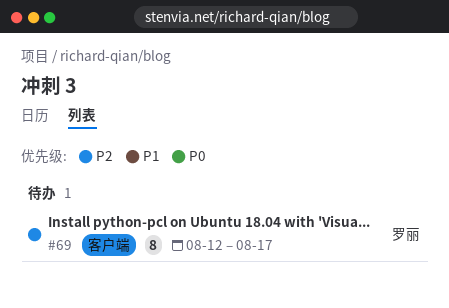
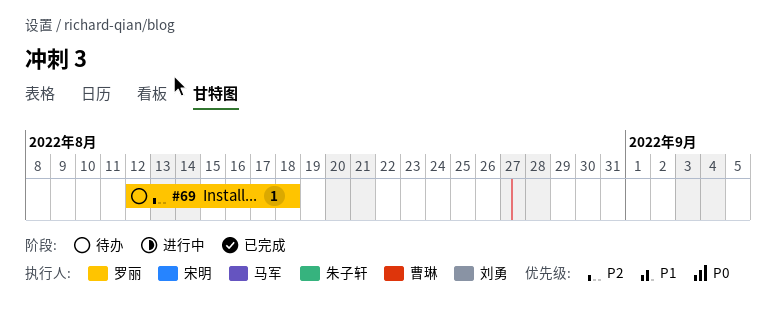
#69, estimate: 8 -> 1
#69, due: Aug 17 -> Aug 18

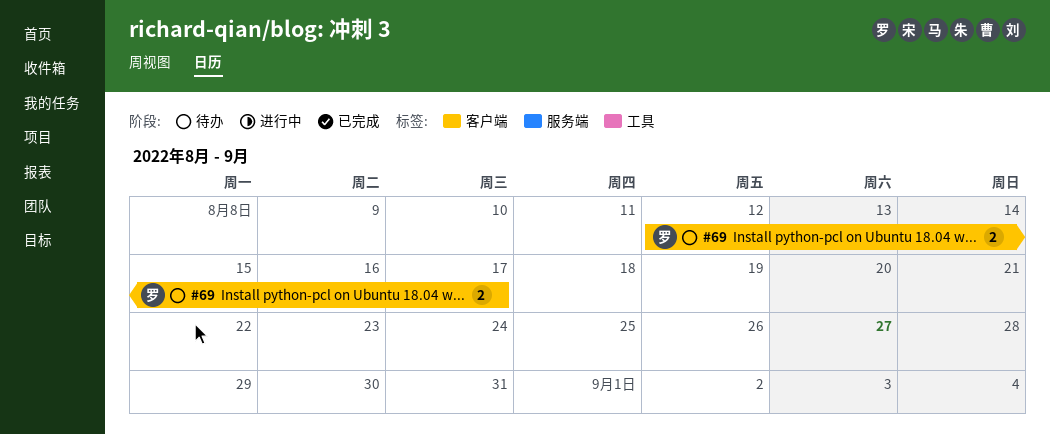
#69, estimate: 1 -> 2
#69, due: Aug 18 -> Aug 17

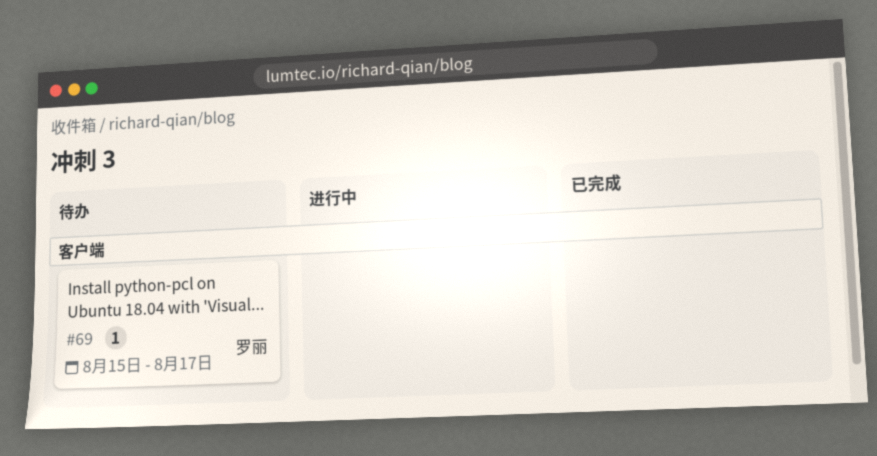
#69, estimate: 2 -> 1
#69, start: Aug 12 -> Aug 15

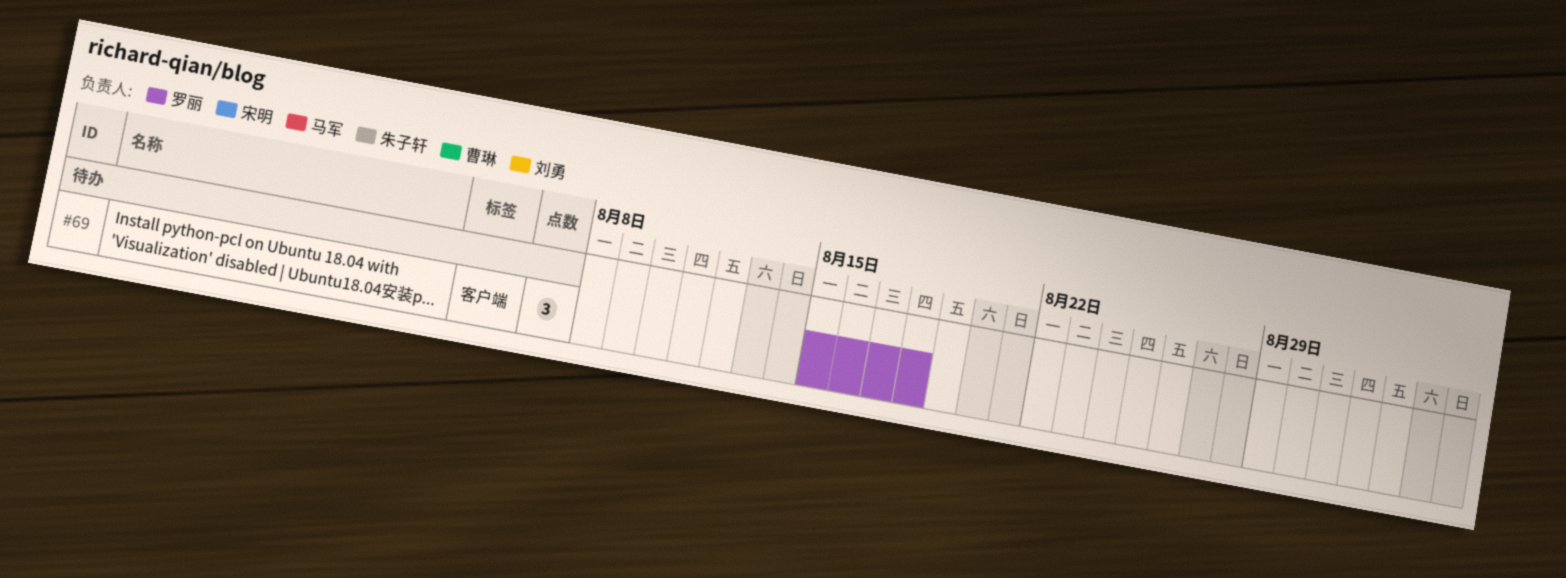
#69, estimate: 1 -> 3
#69, due: Aug 17 -> Aug 18

